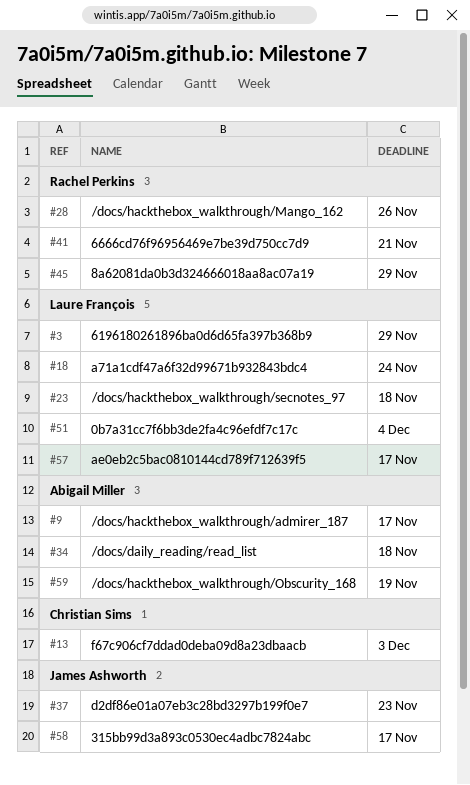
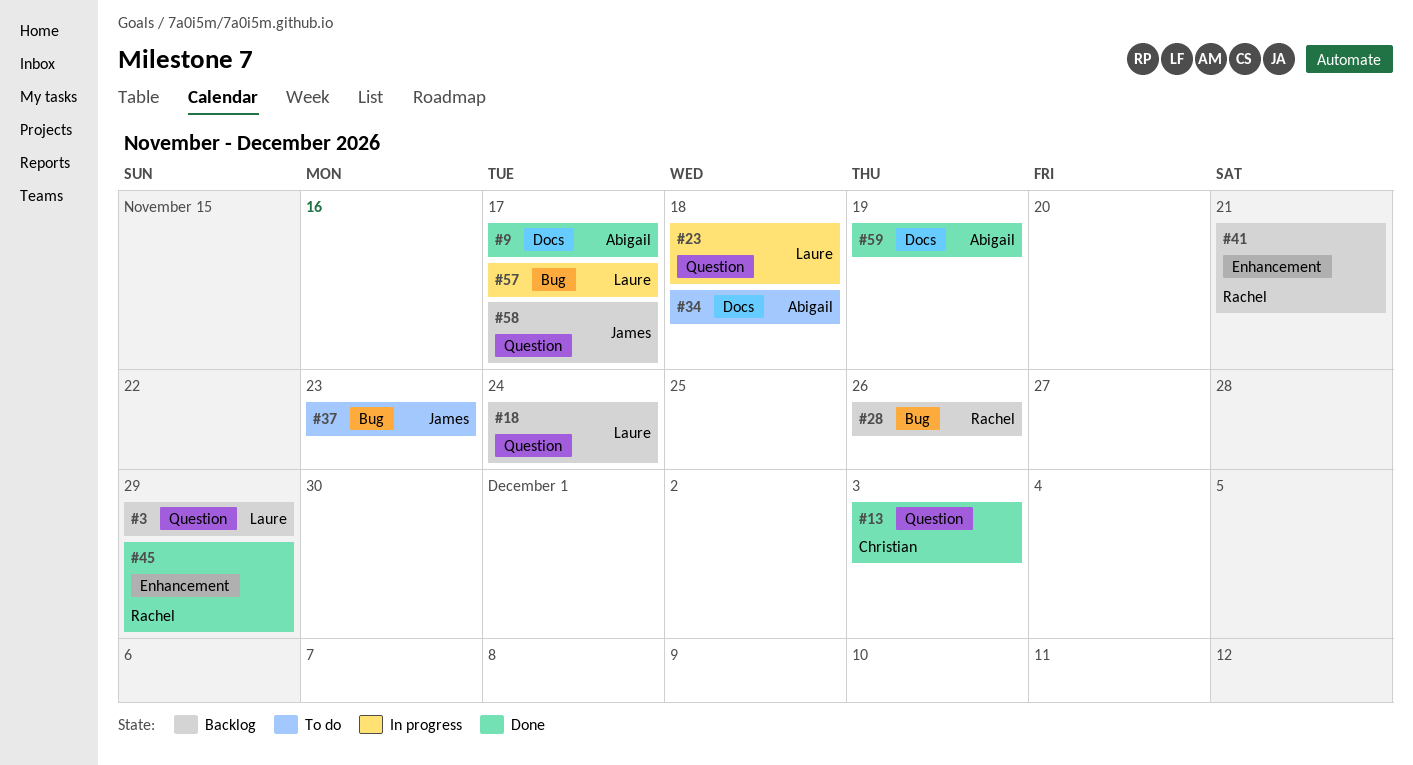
#51: present -> none

